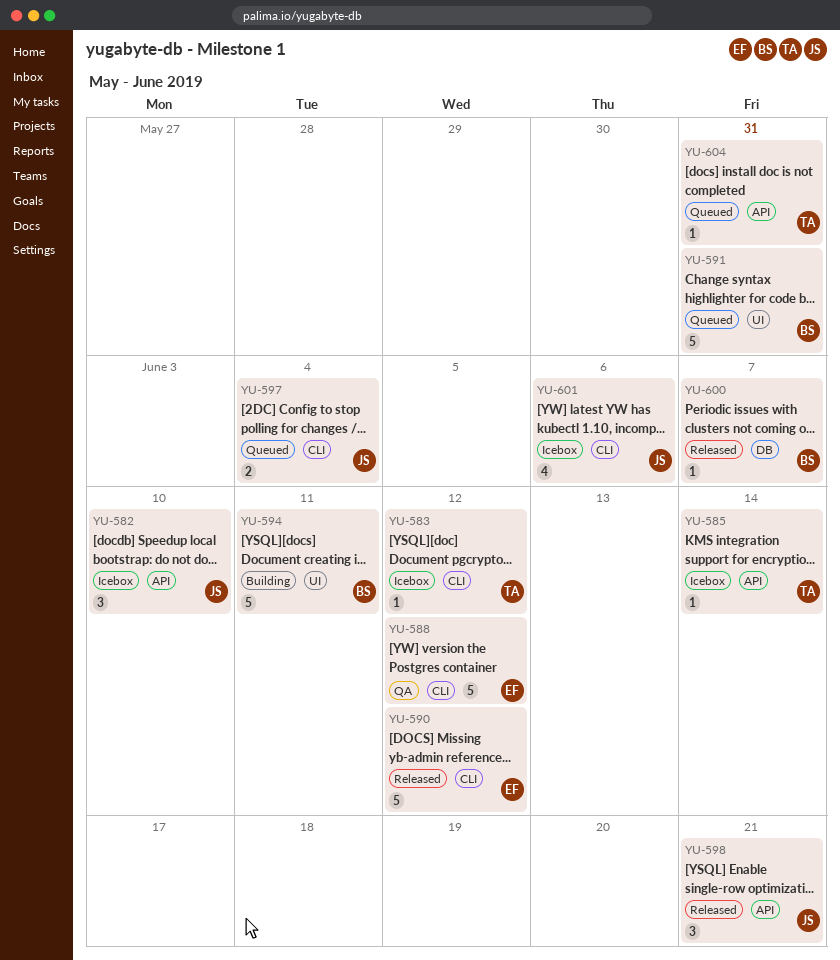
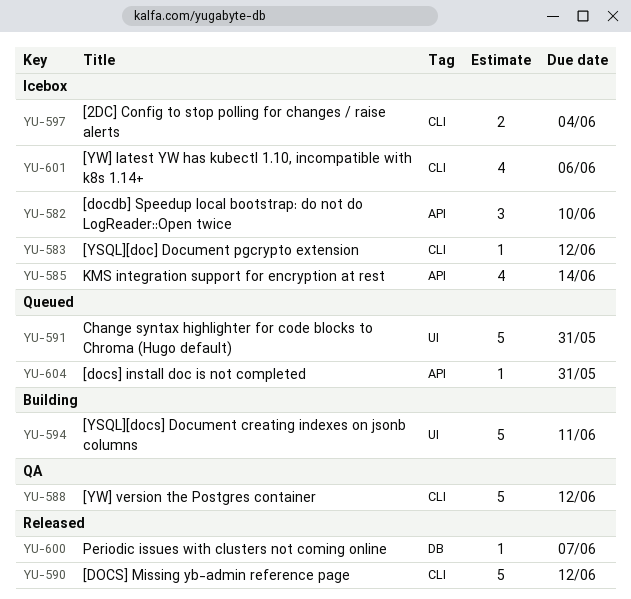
YU-585, estimate: 1 -> 4
YU-597, status: Queued -> Icebox
YU-598: present -> none

